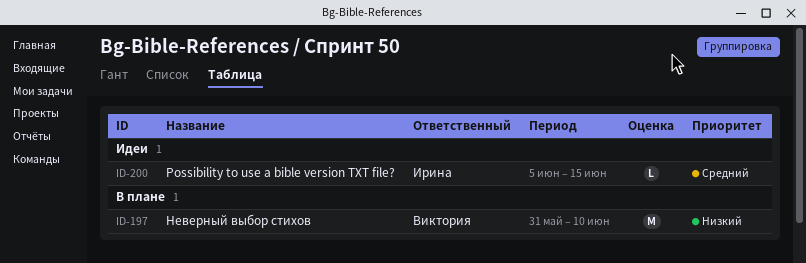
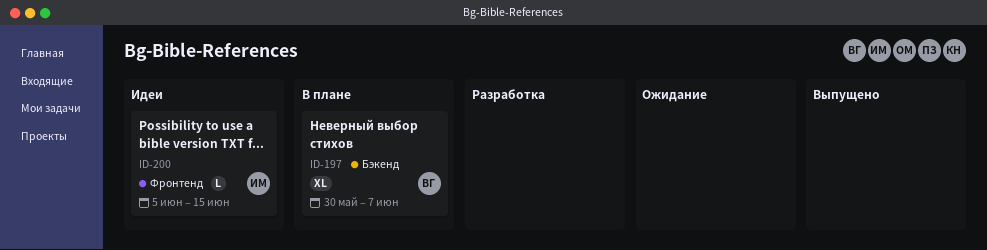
ID-197, estimate: M -> XL
ID-197, start: May 31 -> May 30
ID-197, due: Jun 10 -> Jun 7

